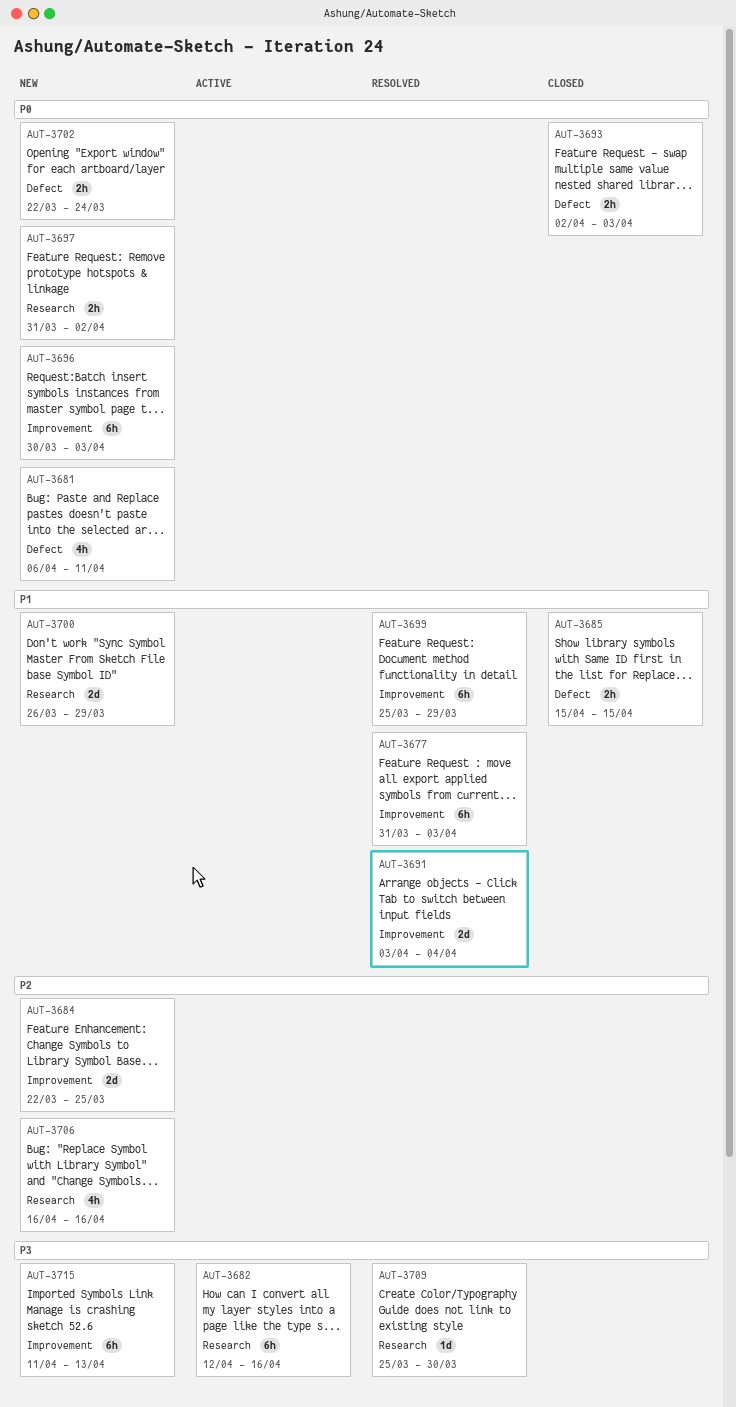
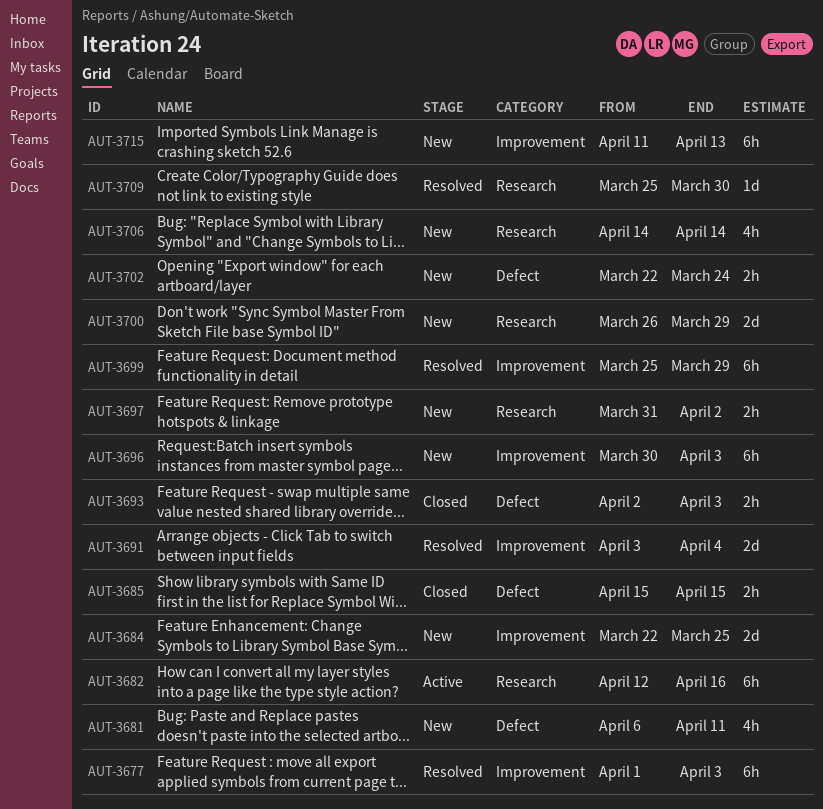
AUT-3677, start: Mar 31 -> Apr 1
AUT-3706, start: Apr 16 -> Apr 14
AUT-3706, due: Apr 16 -> Apr 14

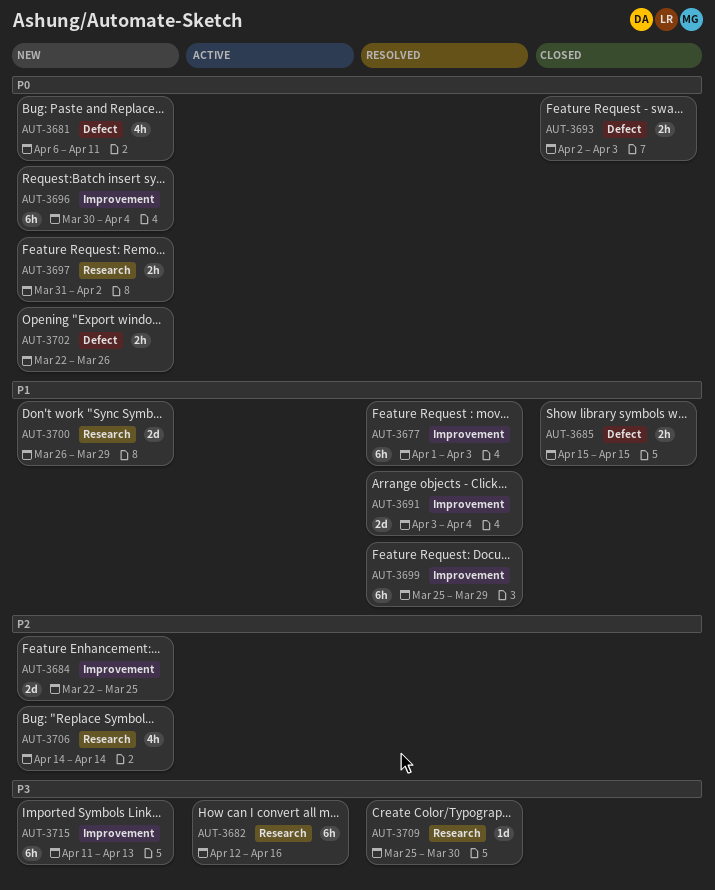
AUT-3696, due: Apr 3 -> Apr 4
AUT-3702, due: Mar 24 -> Mar 26

